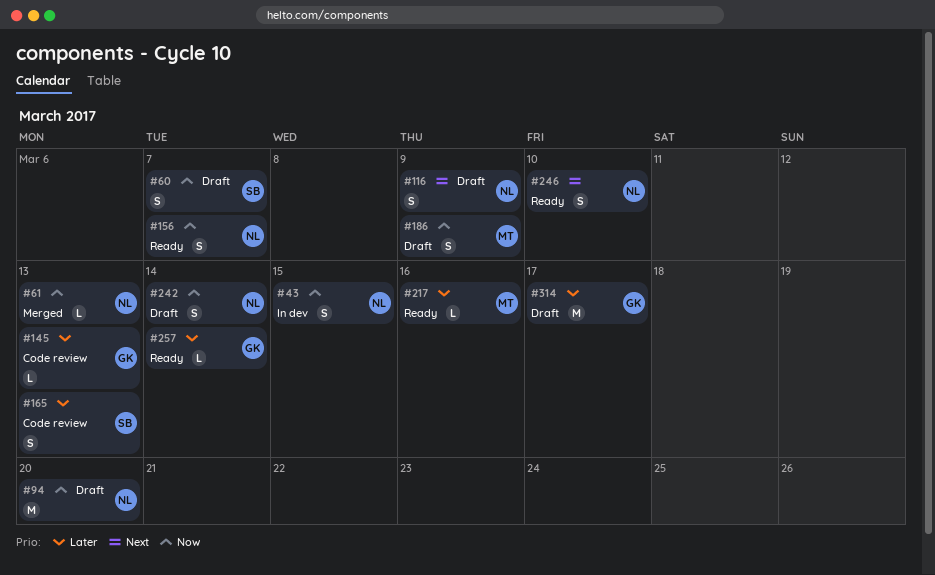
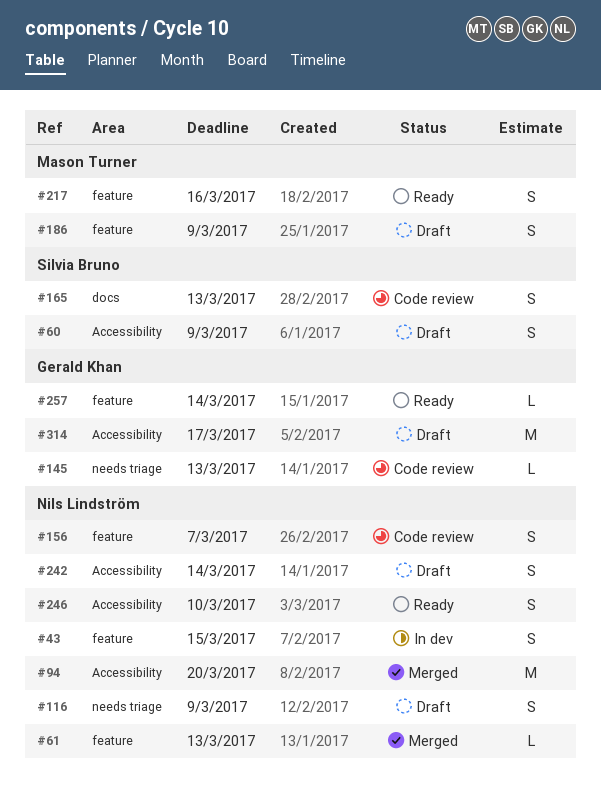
#60, due: Mar 7 -> Mar 9
#94, status: Draft -> Merged
#156, status: Ready -> Code review
#217, estimate: L -> S

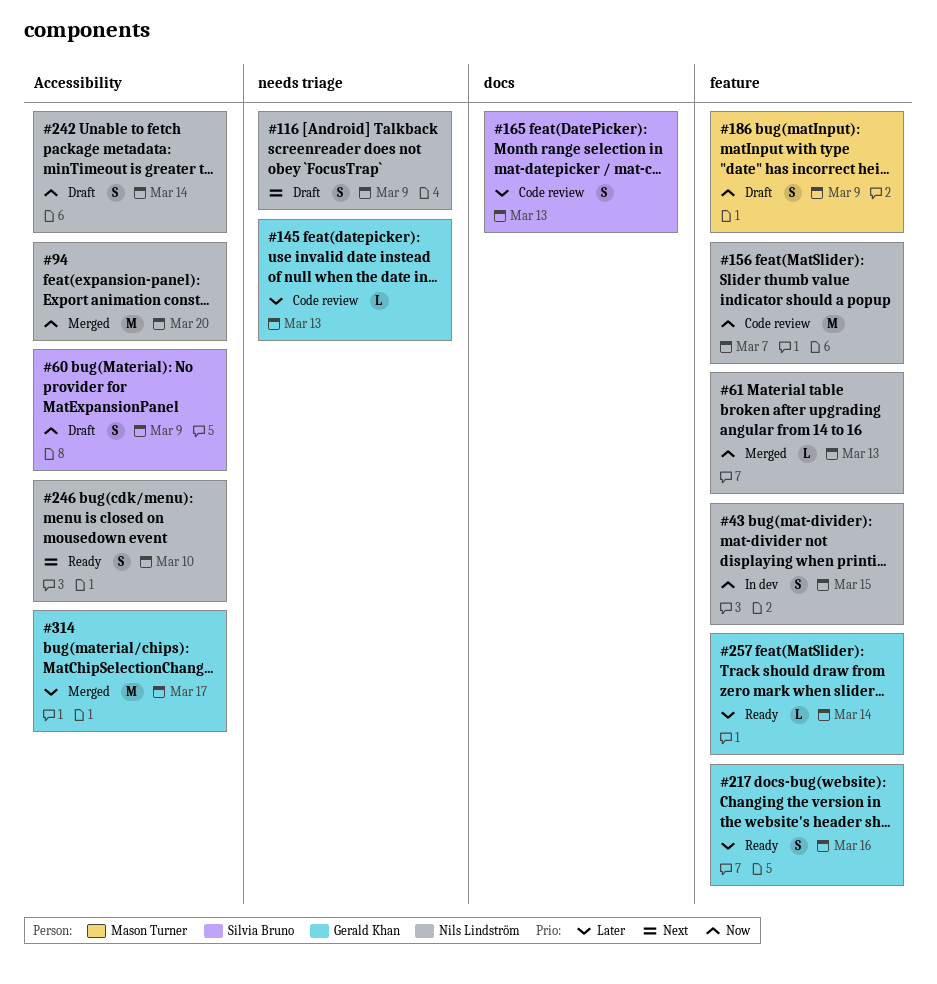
#156, estimate: S -> M
#217, owner: Mason Turner -> Gerald Khan
#314, status: Draft -> Merged

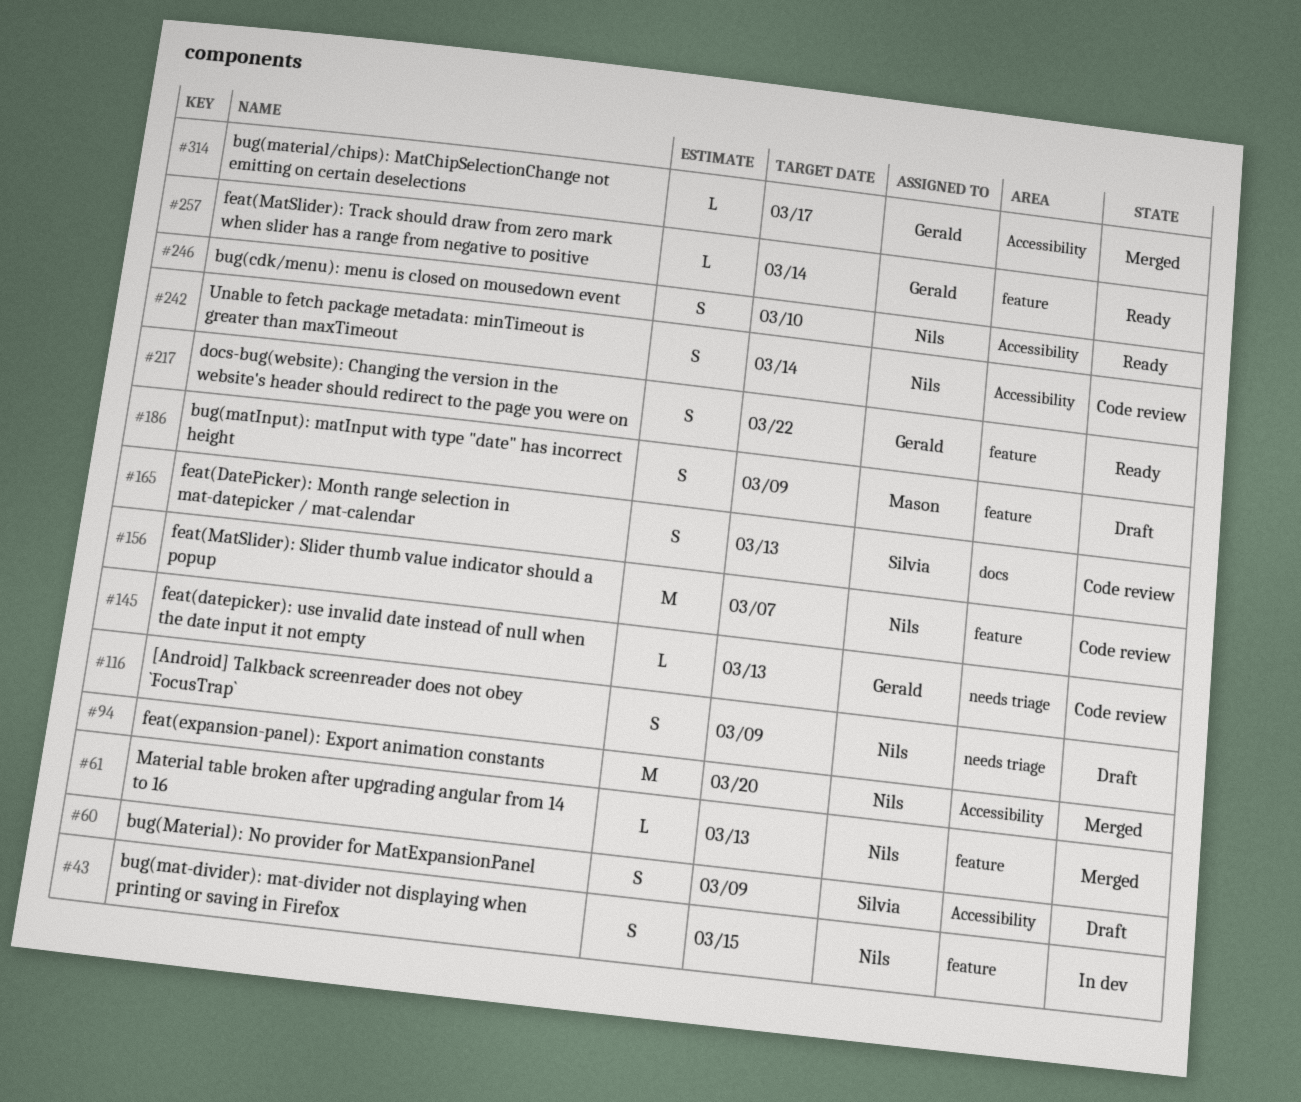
#217, due: Mar 16 -> Mar 22
#242, status: Draft -> Code review
#314, estimate: M -> L

